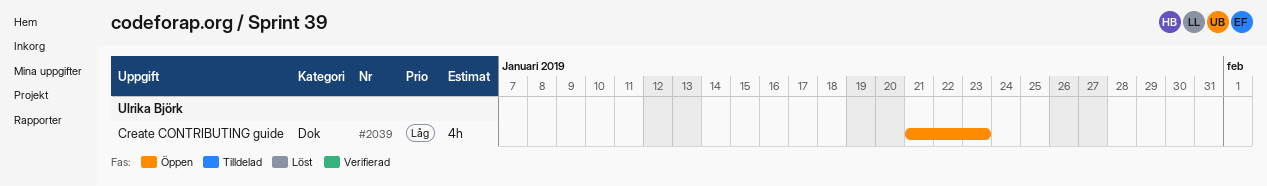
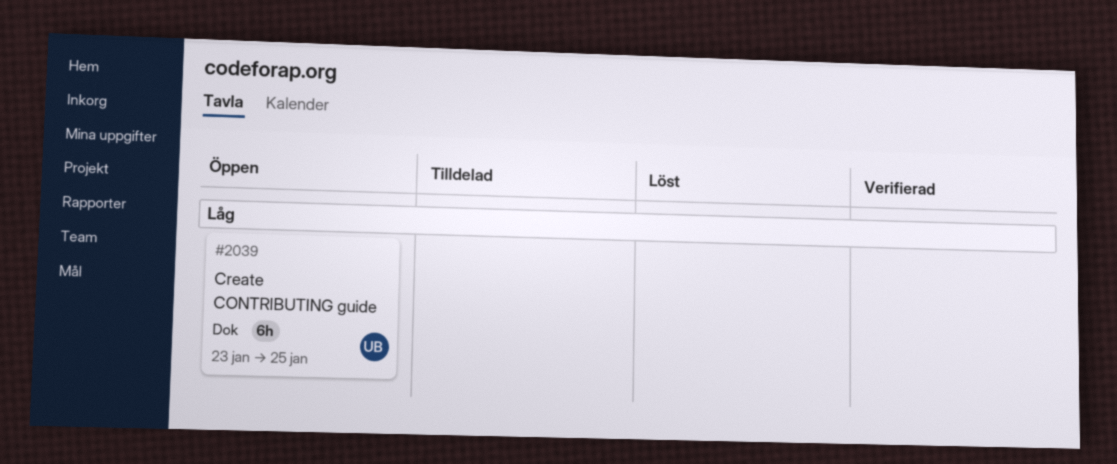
#2039, estimate: 4h -> 6h
#2039, start: Jan 21 -> Jan 23
#2039, due: Jan 23 -> Jan 25

